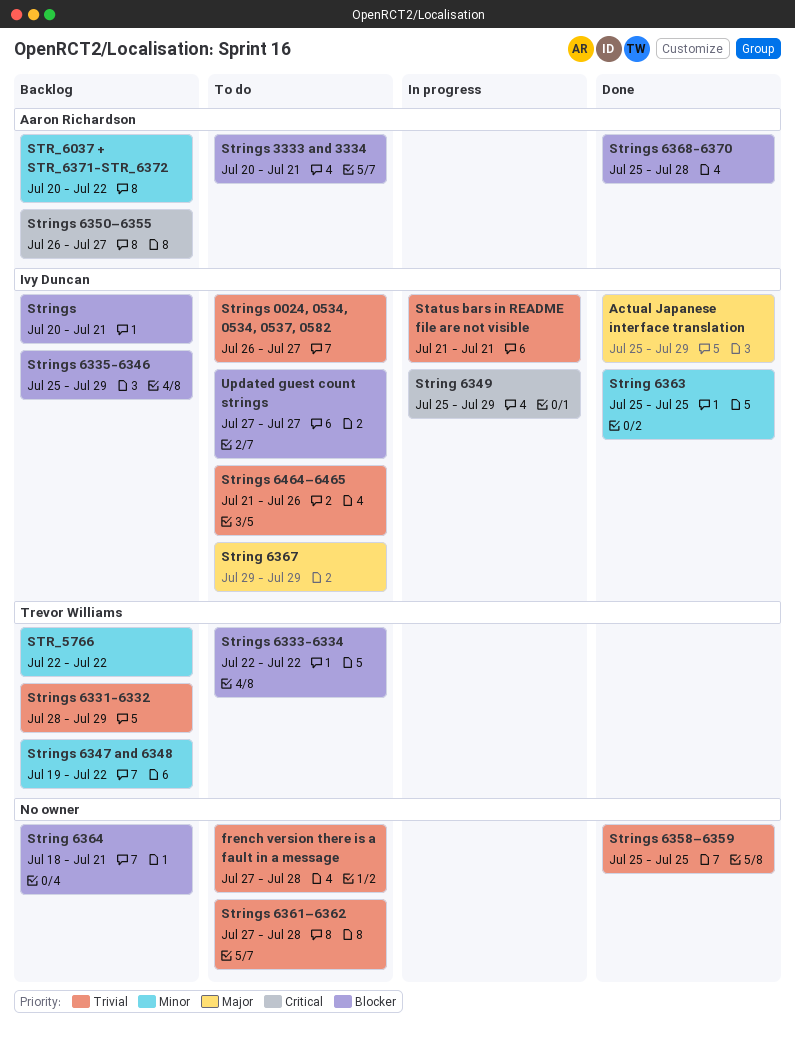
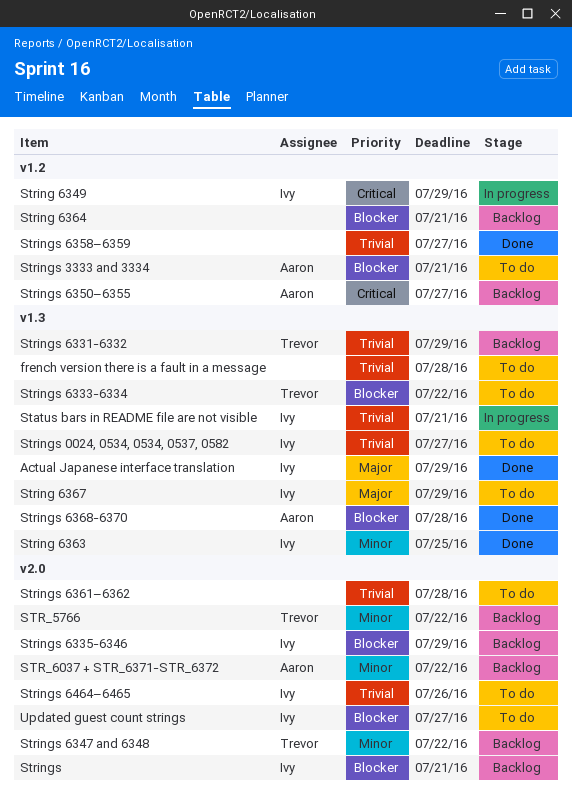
Strings 6358–6359, due: Jul 25 -> Jul 27

